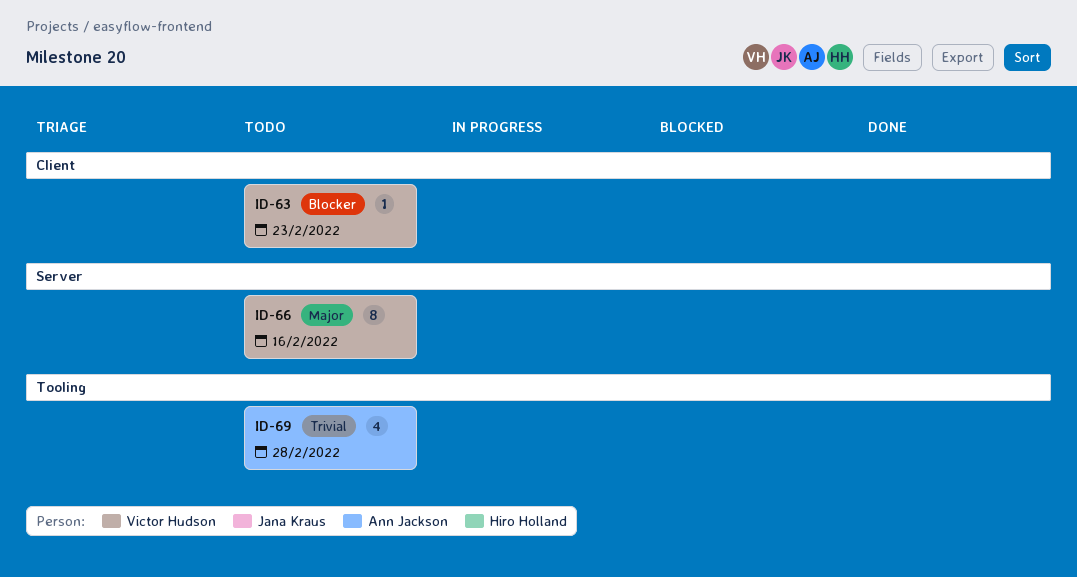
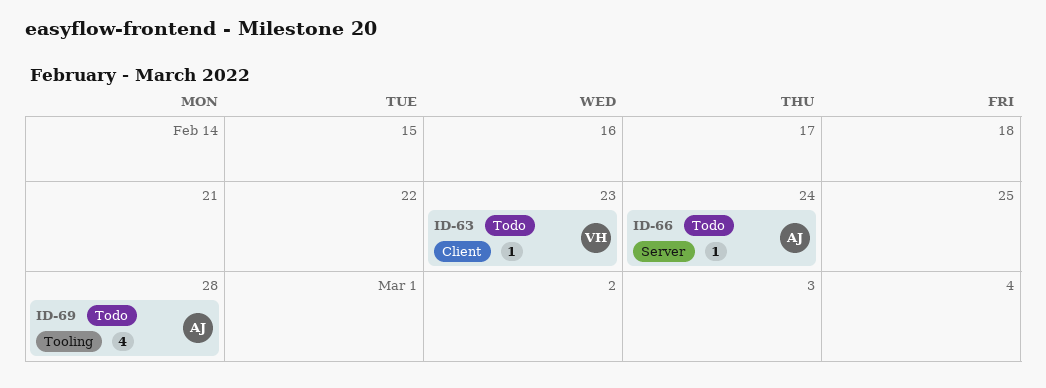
ID-66, owner: Victor Hudson -> Ann Jackson
ID-66, estimate: 8 -> 1
ID-66, due: Feb 16 -> Feb 24

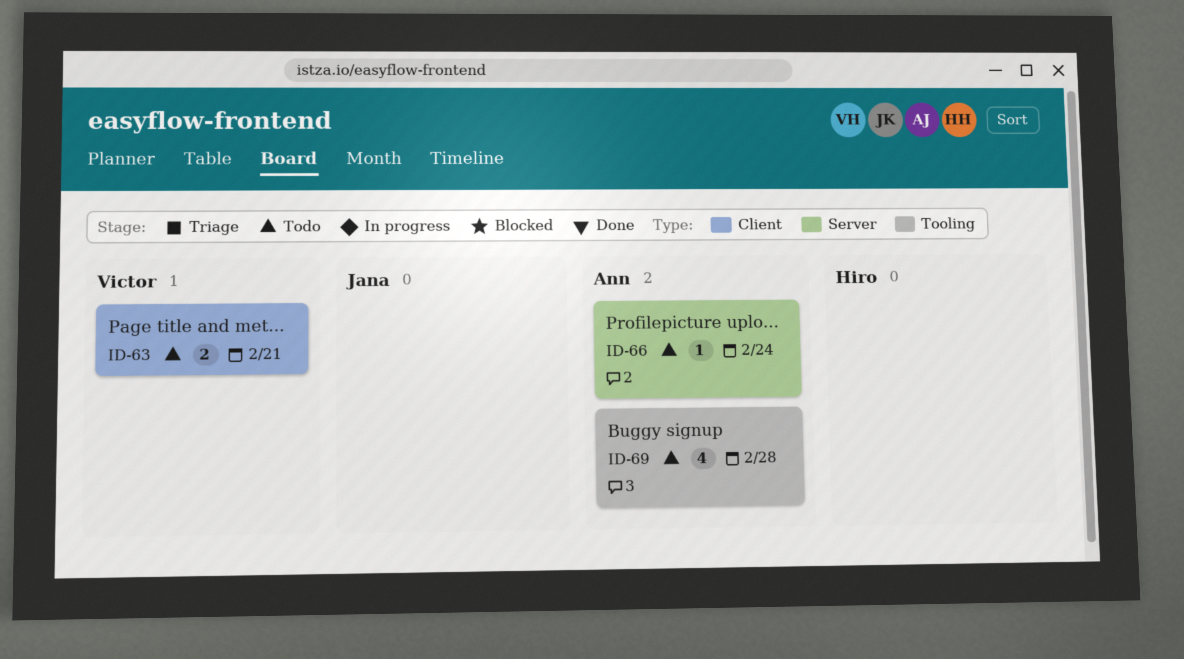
ID-63, estimate: 1 -> 2
ID-63, due: Feb 23 -> Feb 21

